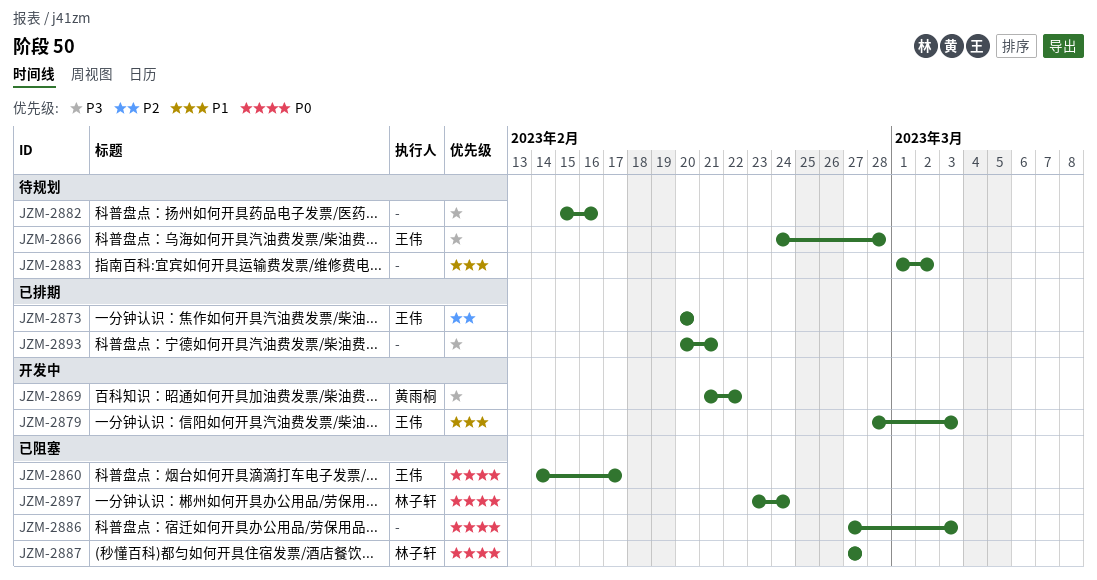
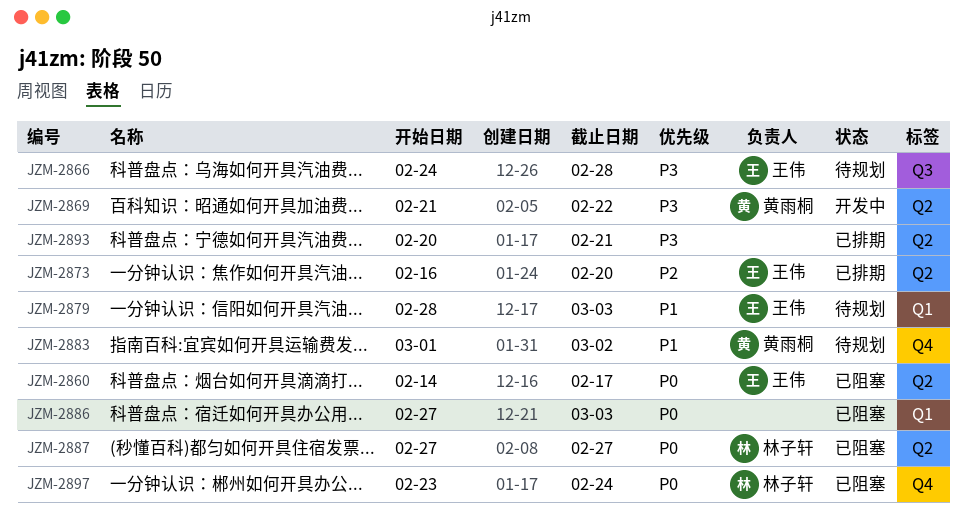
JZM-2873, start: Feb 20 -> Feb 16
JZM-2879, status: 开发中 -> 待规划
JZM-2882: present -> none
JZM-2883, owner: none -> 黄雨桐

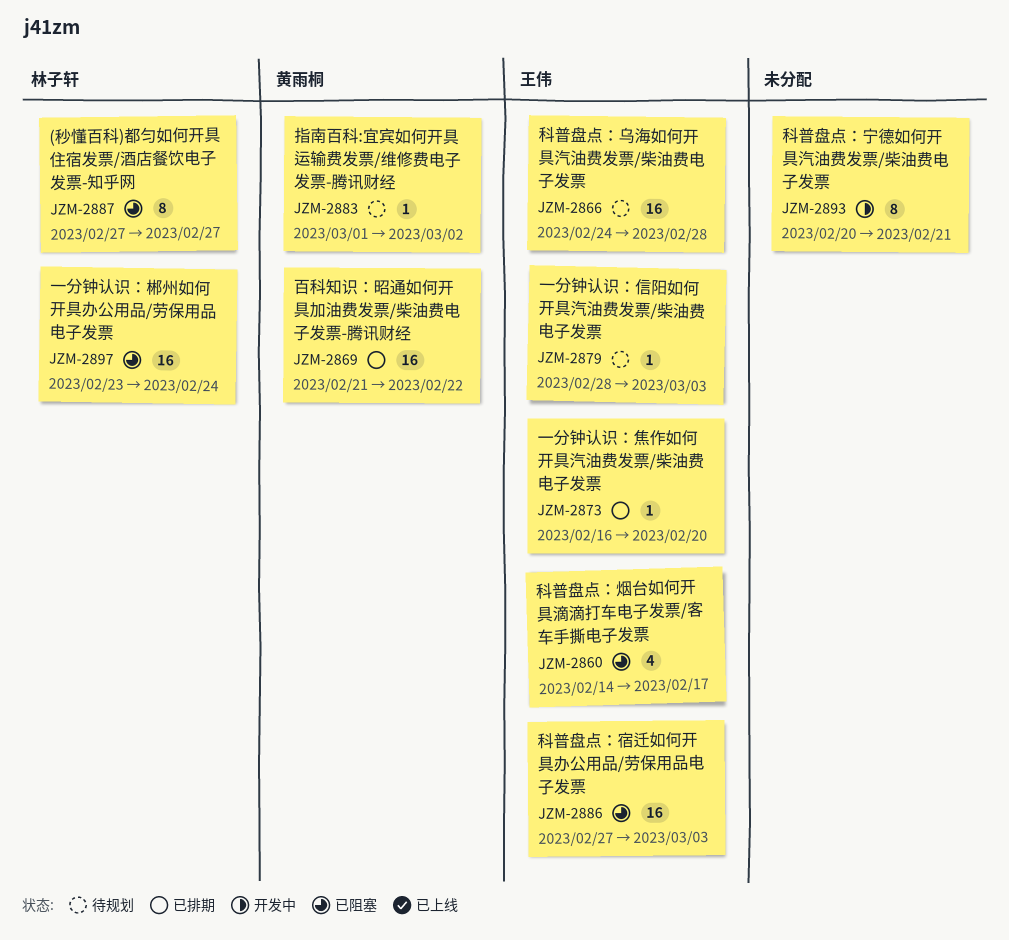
JZM-2869, status: 开发中 -> 已排期
JZM-2886, owner: none -> 王伟
JZM-2893, status: 已排期 -> 开发中

